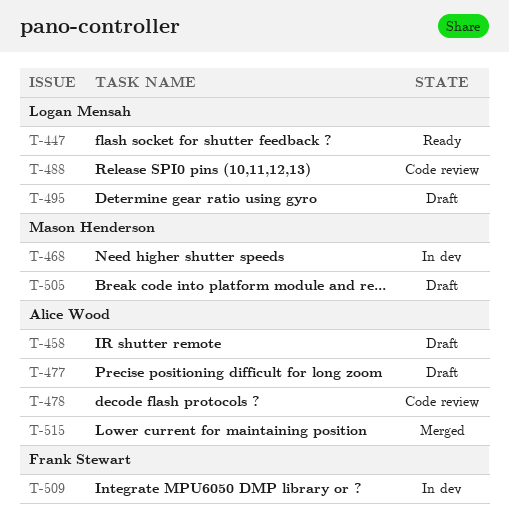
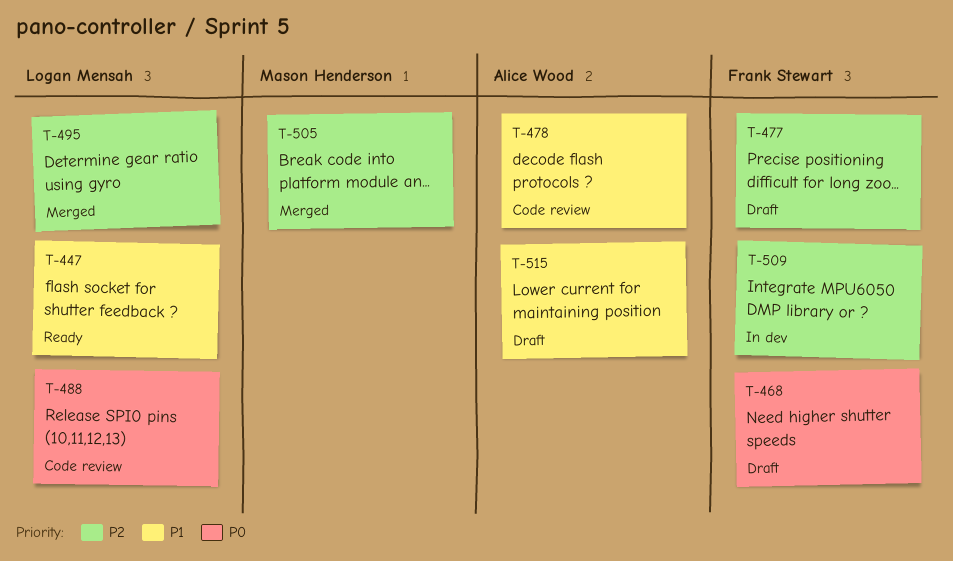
T-458: present -> none
T-468, status: In dev -> Draft
T-468, owner: Mason Henderson -> Frank Stewart
T-477, owner: Alice Wood -> Frank Stewart
T-495, status: Draft -> Merged
T-505, status: Draft -> Merged
T-515, status: Merged -> Draft

